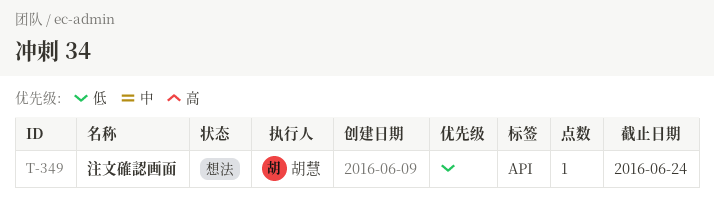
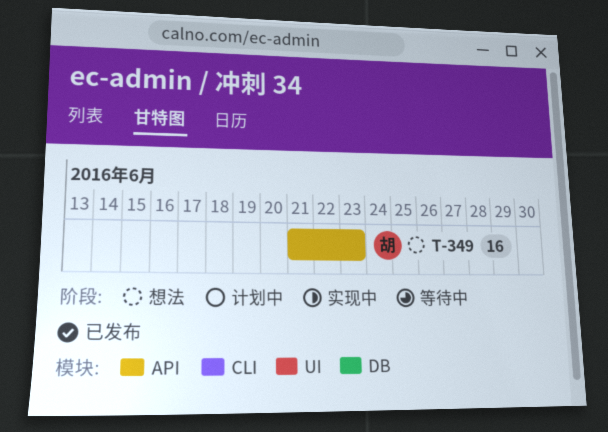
T-349, estimate: 1 -> 16
T-349, due: Jun 24 -> Jun 23

